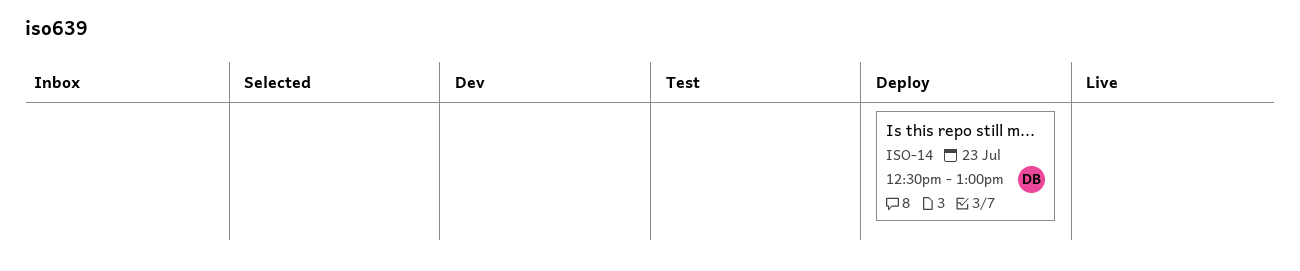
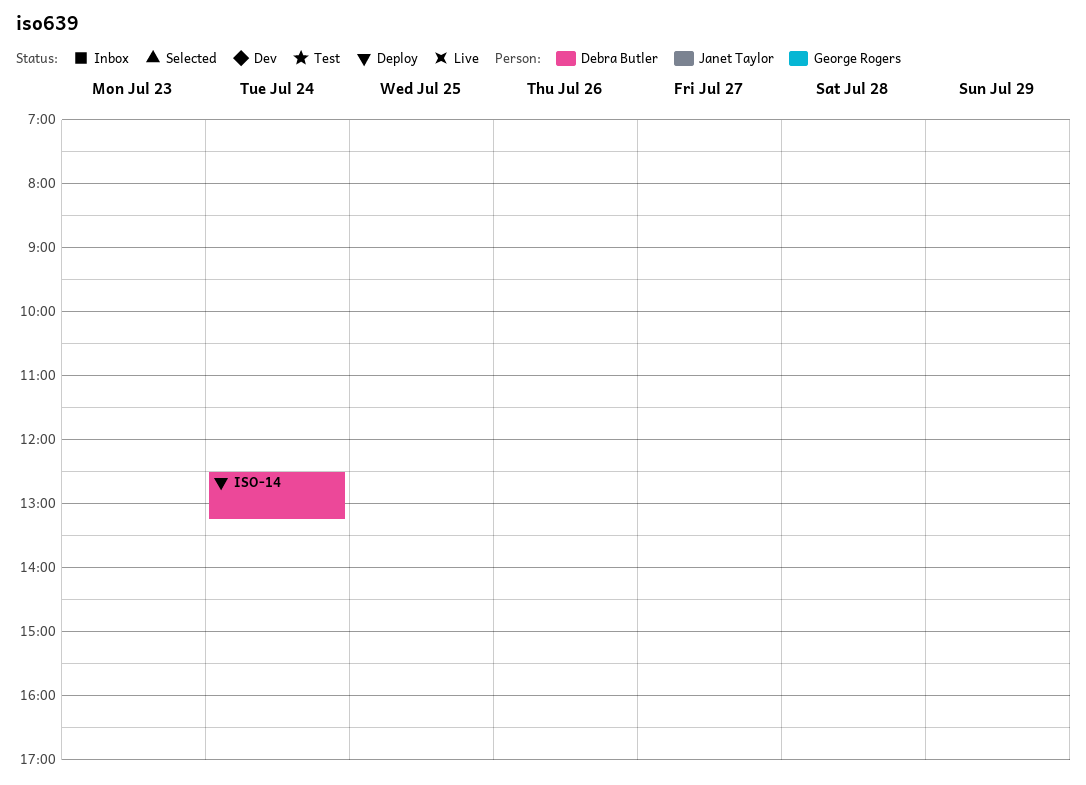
ISO-14, day: Jul 23 -> Jul 24
ISO-14, ends: 13:00 -> 13:15

